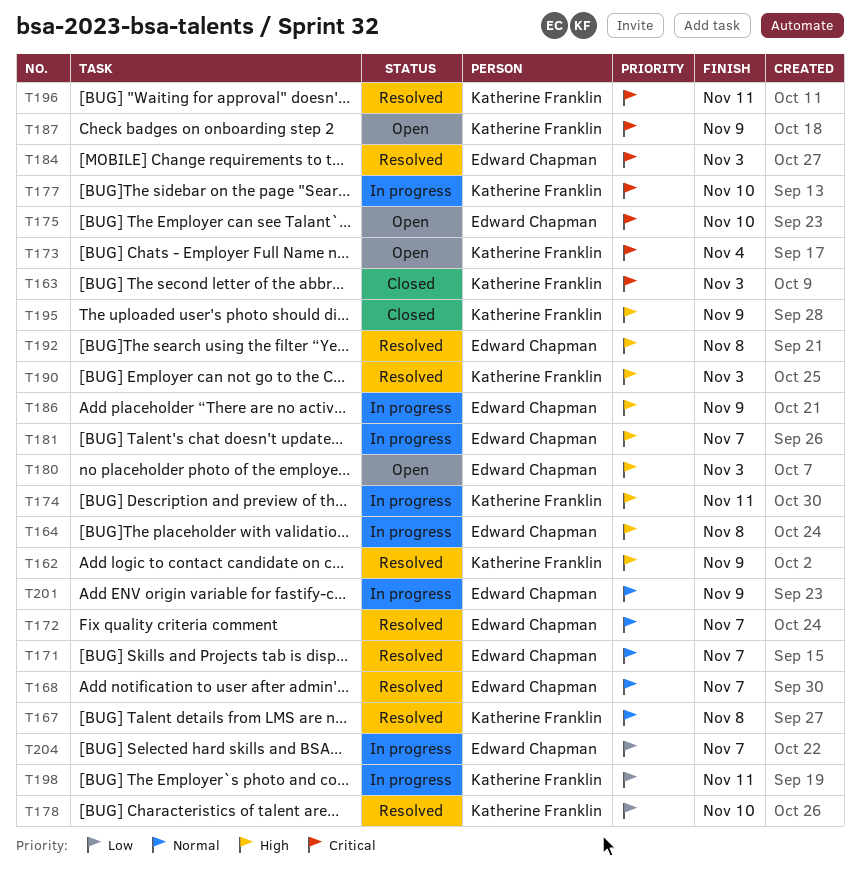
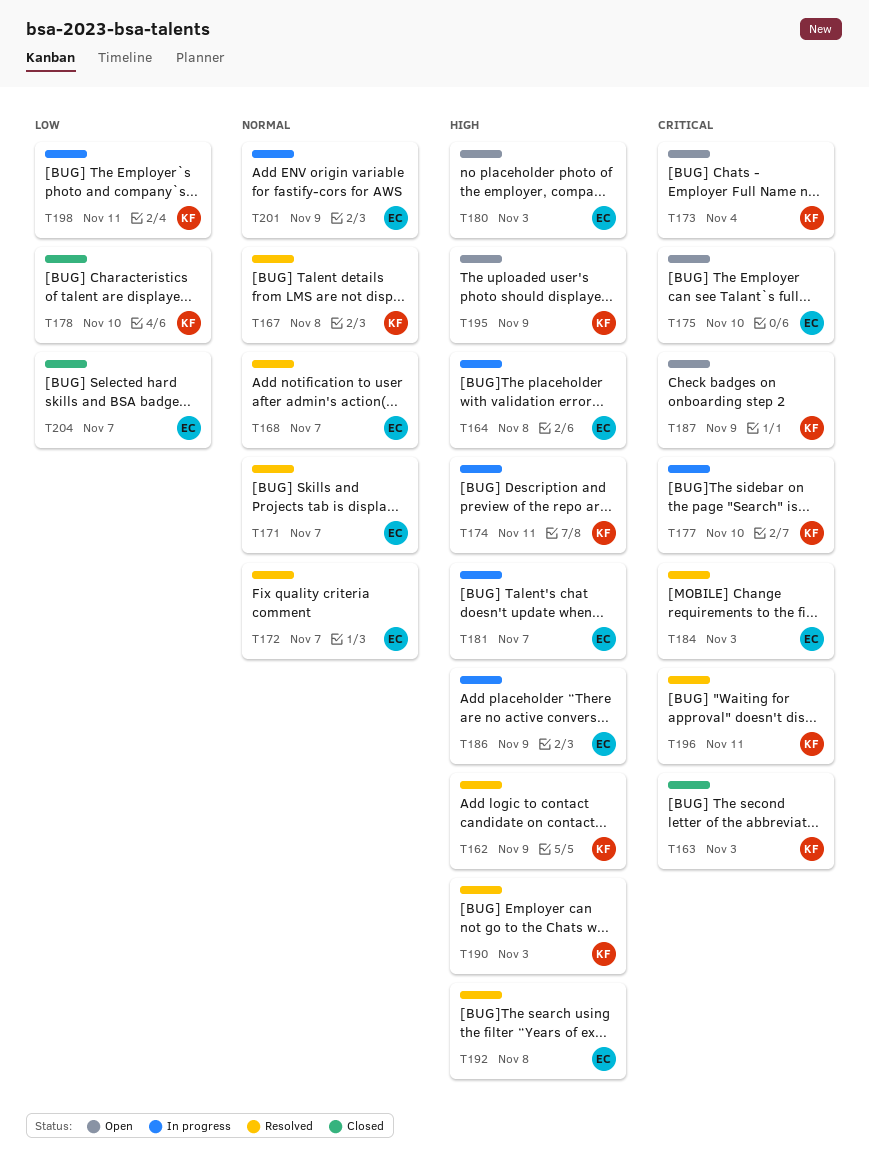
T178, status: Resolved -> Closed
T195, status: Closed -> Open
T204, status: In progress -> Closed

